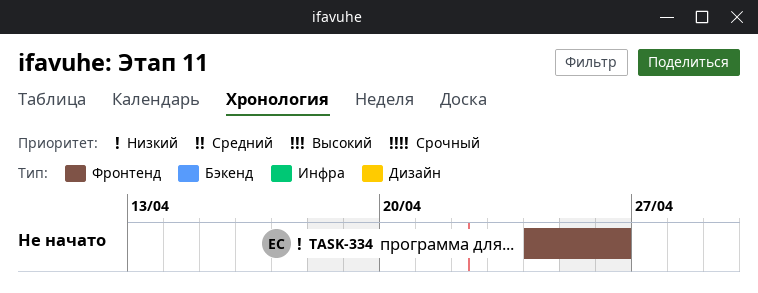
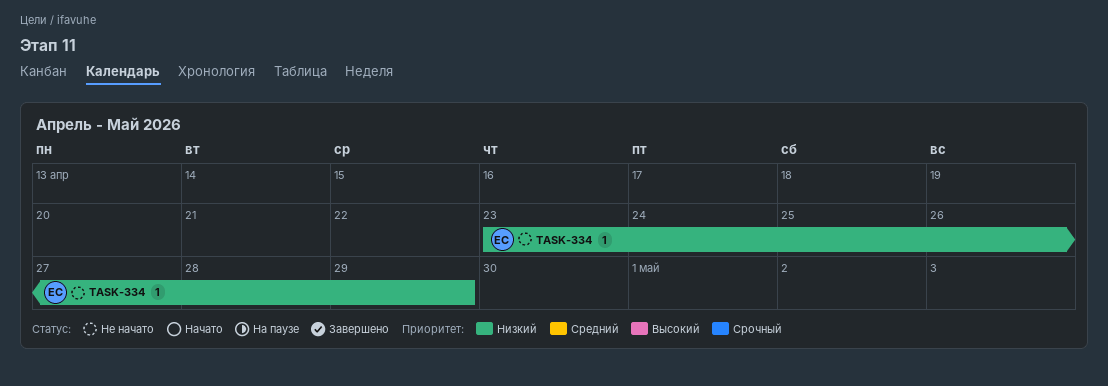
TASK-334, start: Apr 24 -> Apr 23
TASK-334, due: Apr 26 -> Apr 29

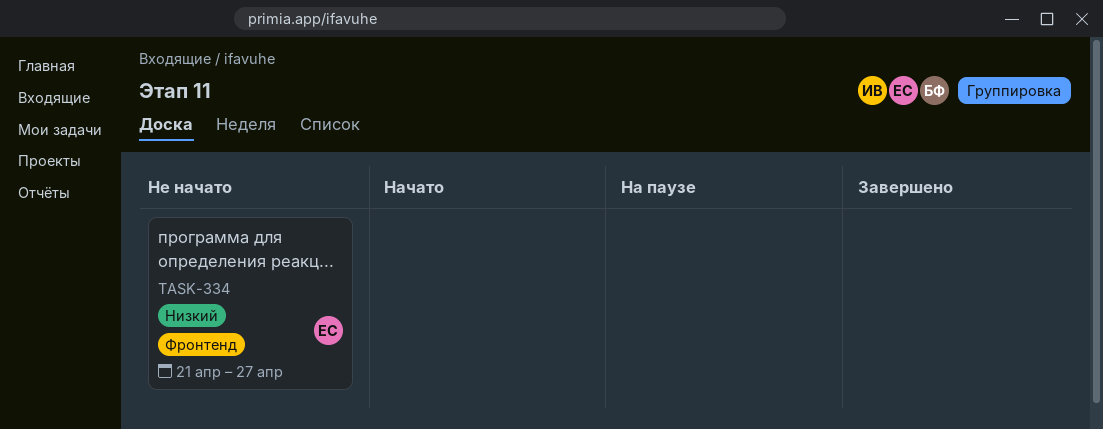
TASK-334, start: Apr 23 -> Apr 21
TASK-334, due: Apr 29 -> Apr 27

